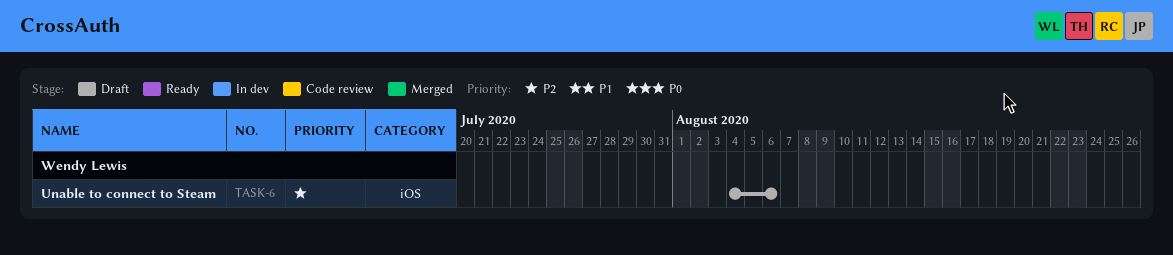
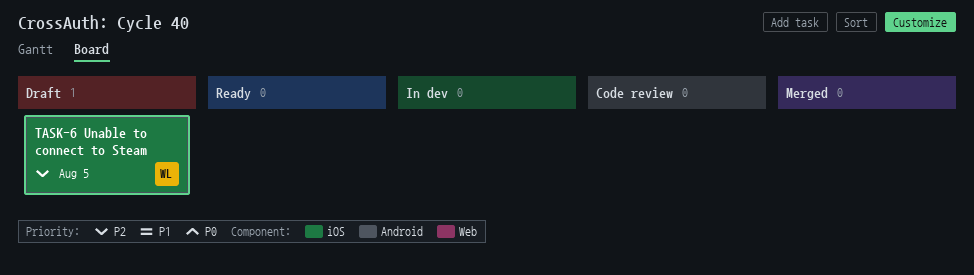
TASK-6, due: Aug 6 -> Aug 5

